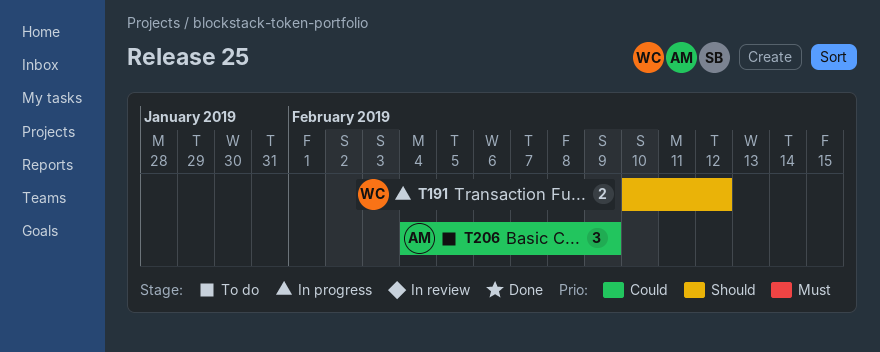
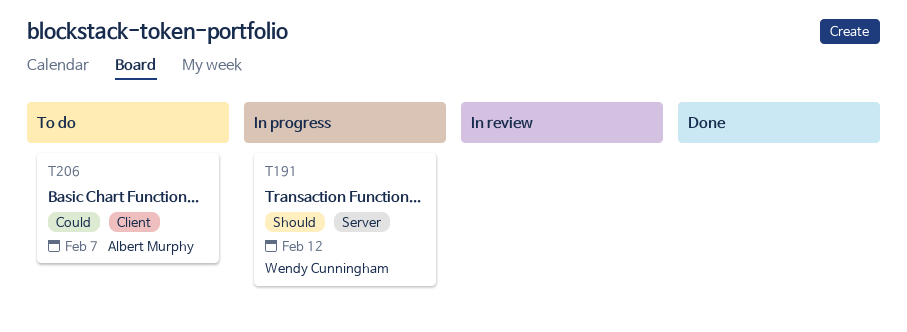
T206, due: Feb 9 -> Feb 7

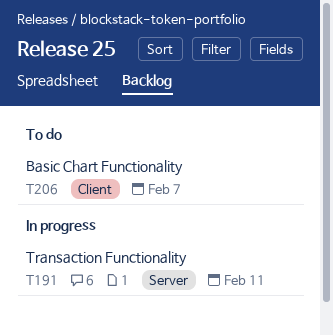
T191, due: Feb 12 -> Feb 11

